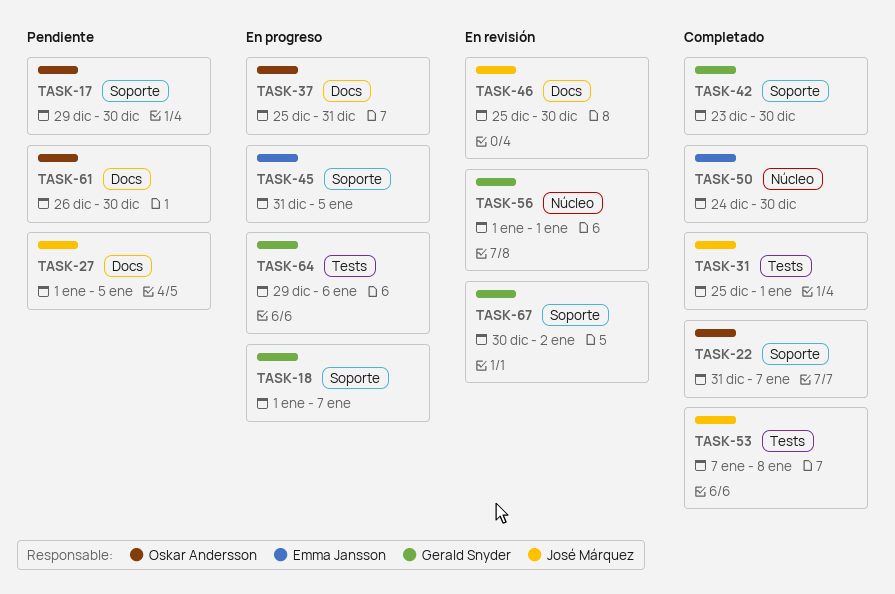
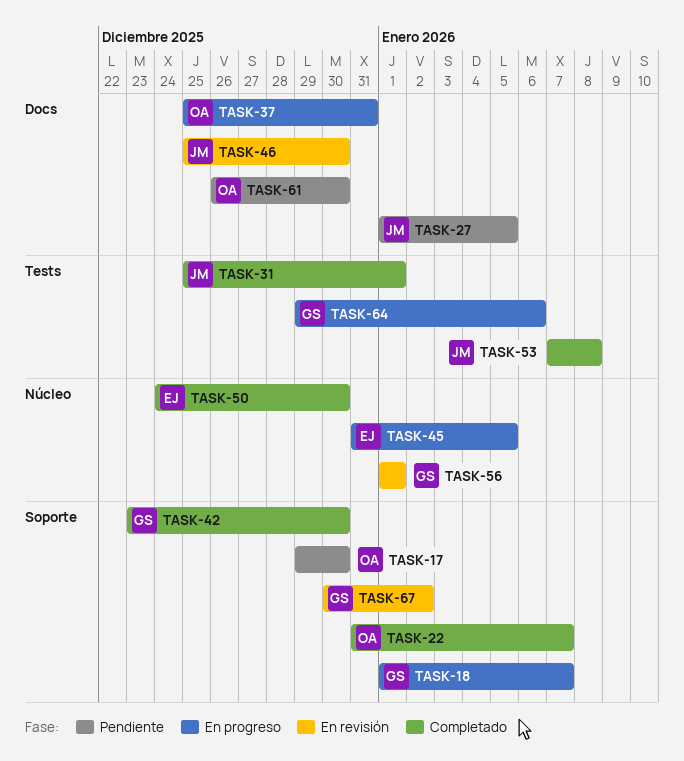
TASK-45, label: Soporte -> Núcleo

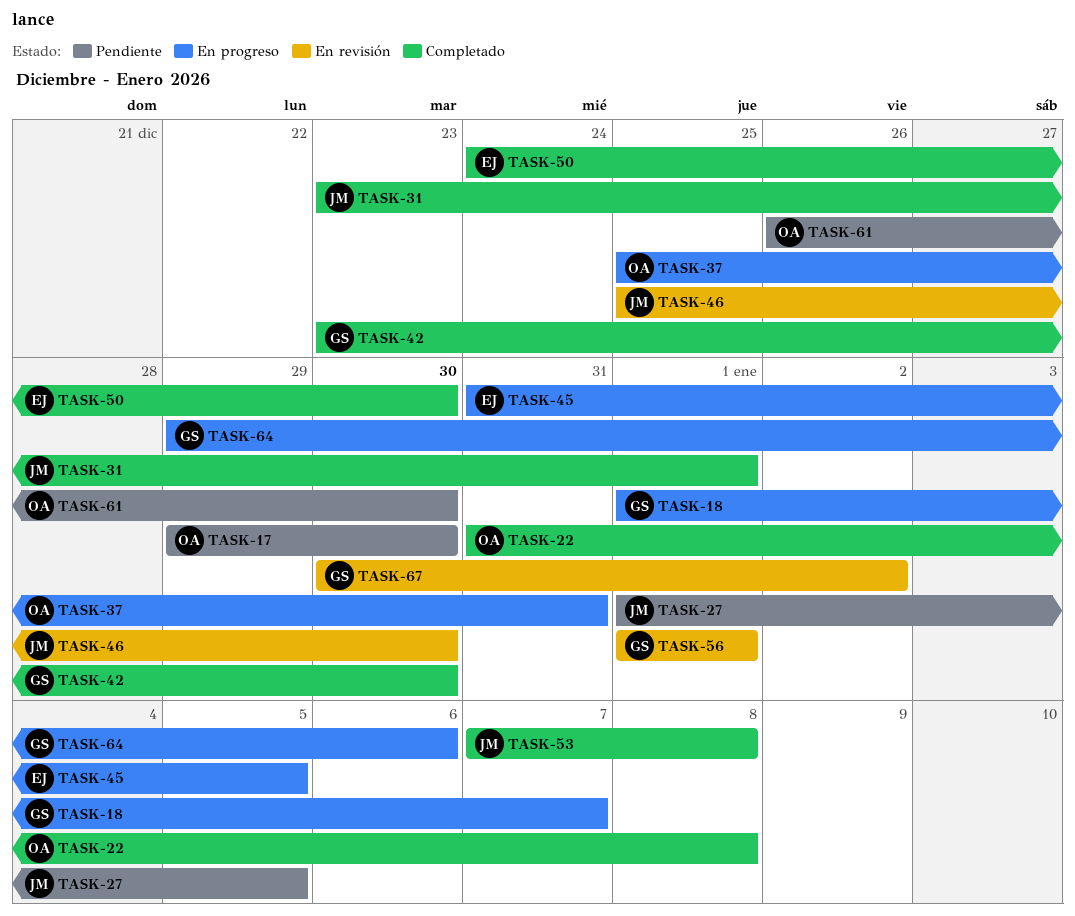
TASK-22, due: Jan 7 -> Jan 8
TASK-31, start: Dec 25 -> Dec 23

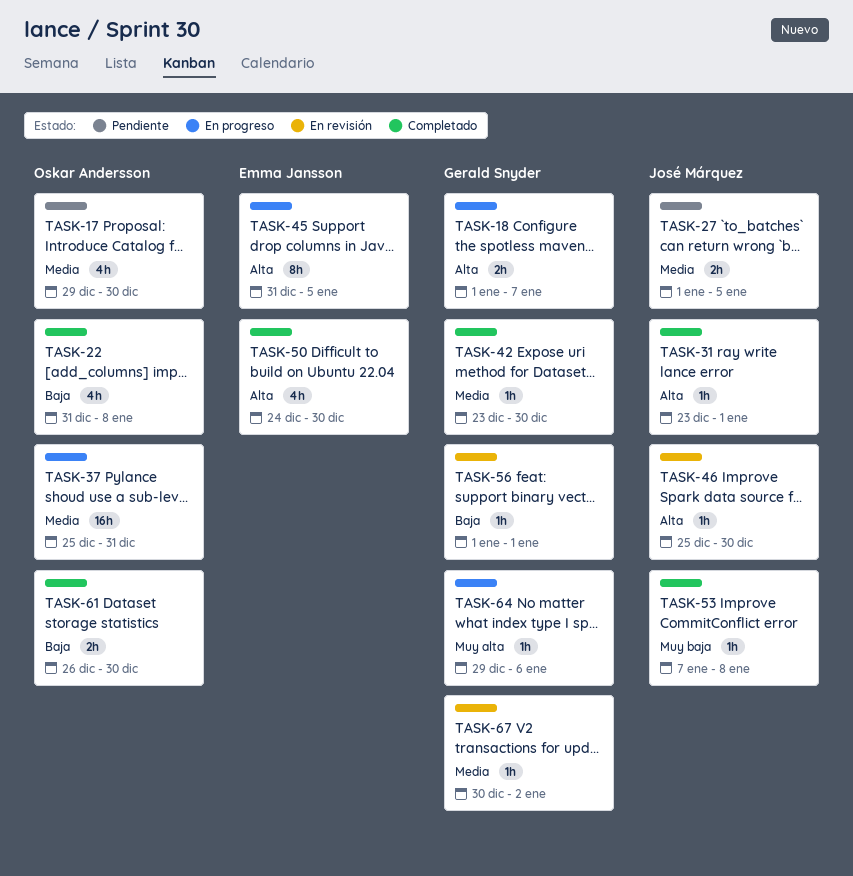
TASK-61, status: Pendiente -> Completado

